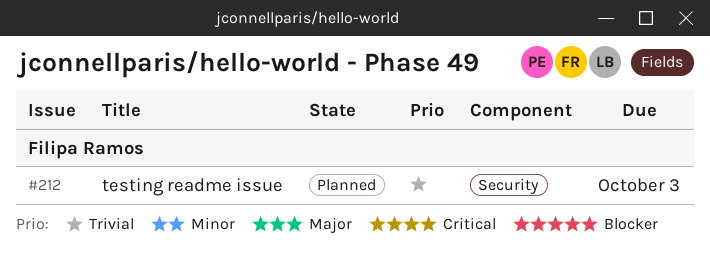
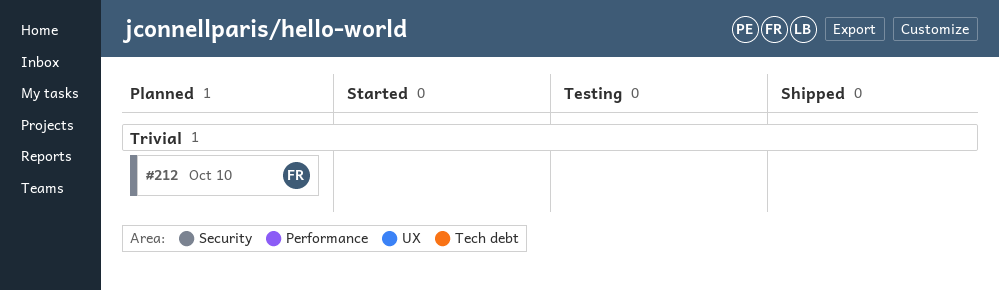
#212, due: Oct 3 -> Oct 10

